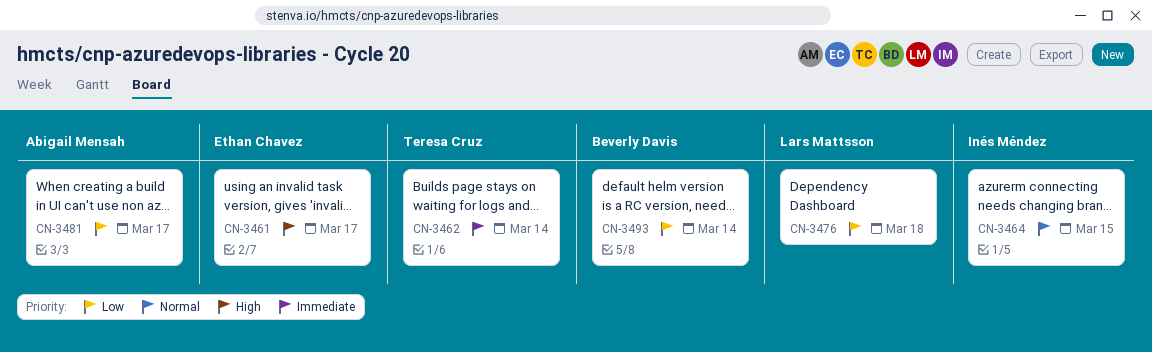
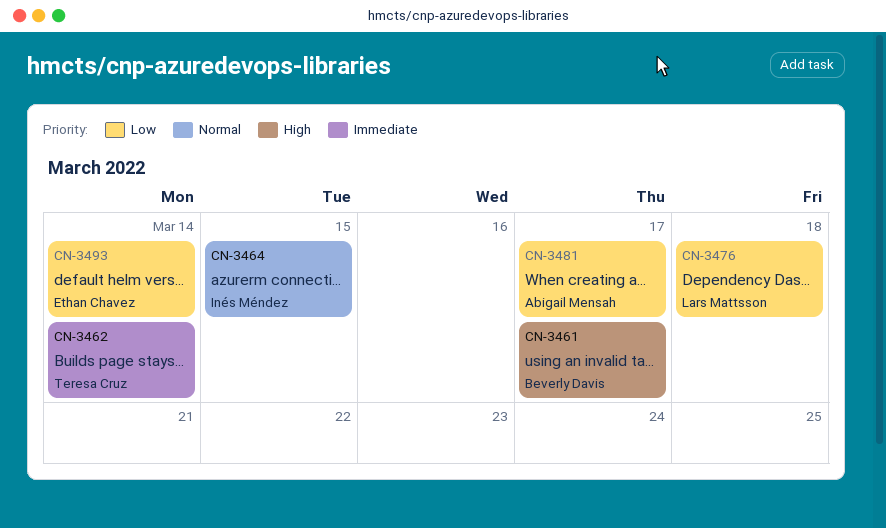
CN-3461, owner: Ethan Chavez -> Beverly Davis
CN-3493, owner: Beverly Davis -> Ethan Chavez

